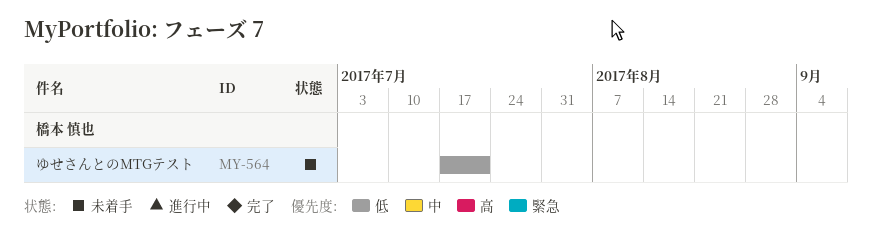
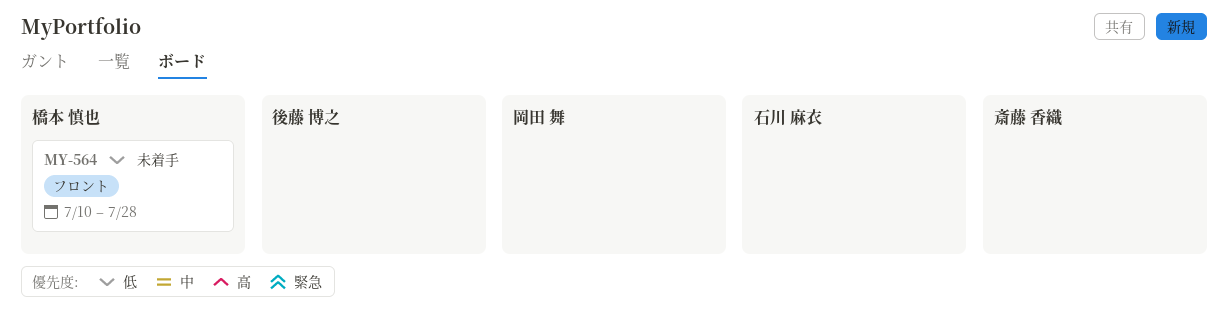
MY-564, start: Jul 17 -> Jul 10
MY-564, due: Jul 21 -> Jul 28

